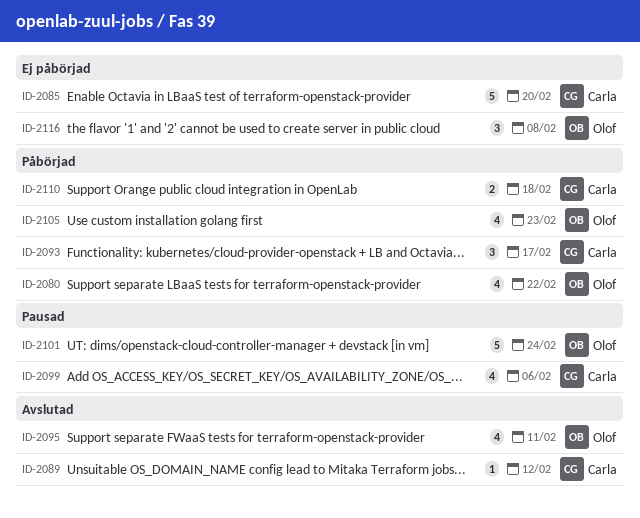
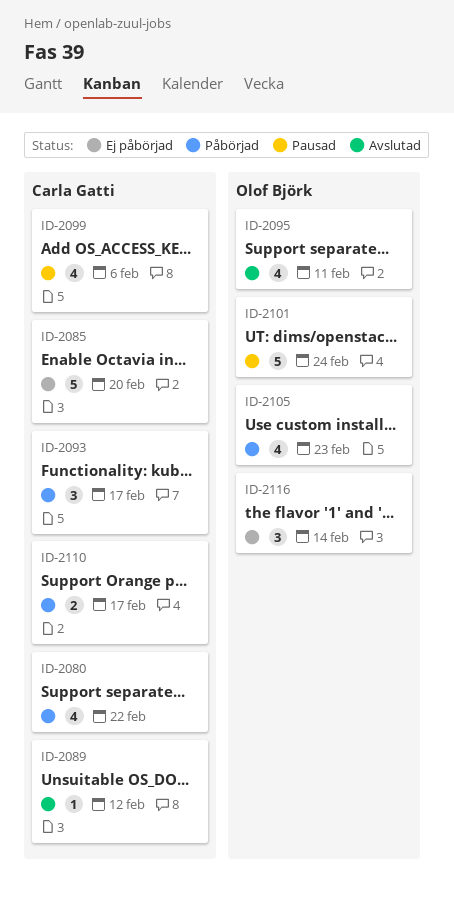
ID-2080, owner: Olof Björk -> Carla Gatti
ID-2110, due: Feb 18 -> Feb 17
ID-2116, due: Feb 8 -> Feb 14

